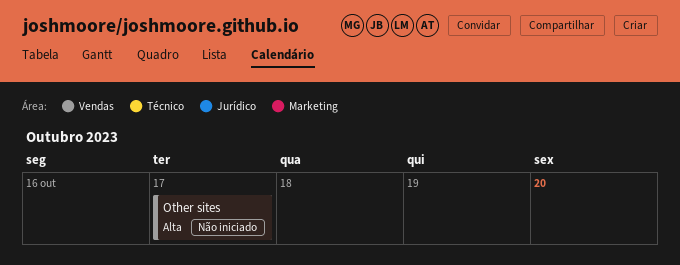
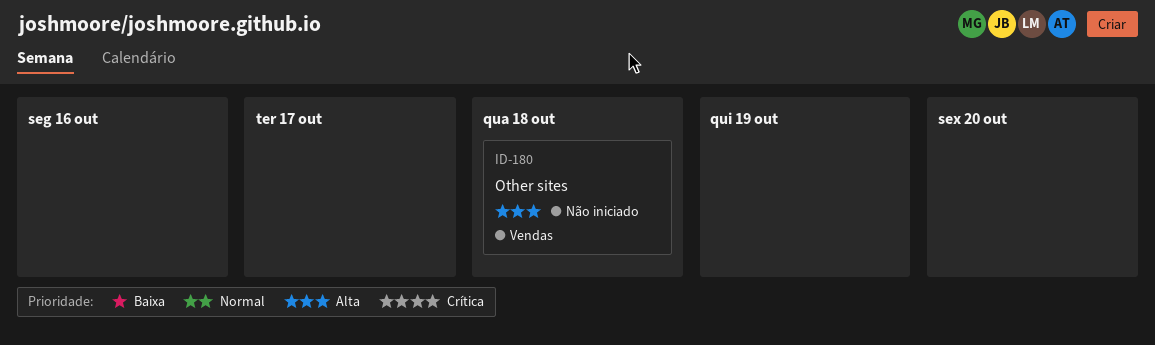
Other sites, due: Oct 17 -> Oct 18

